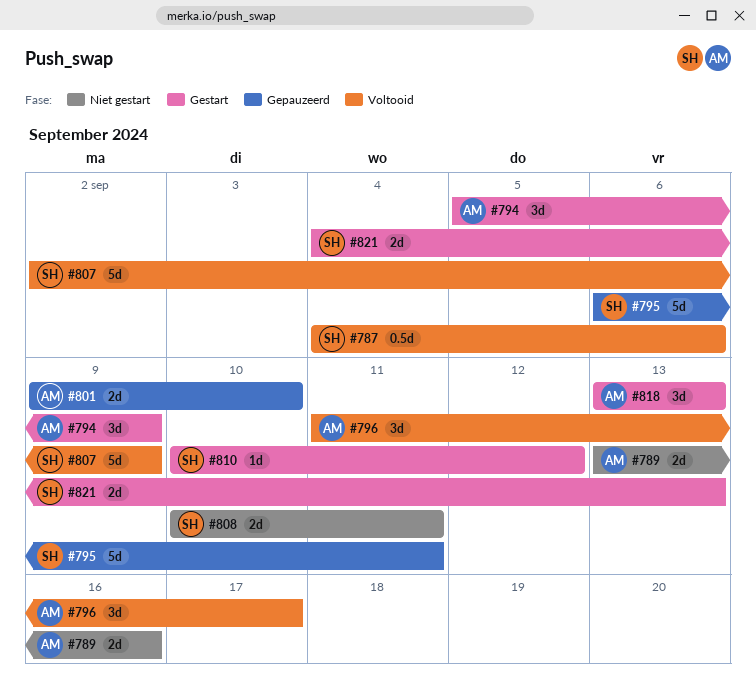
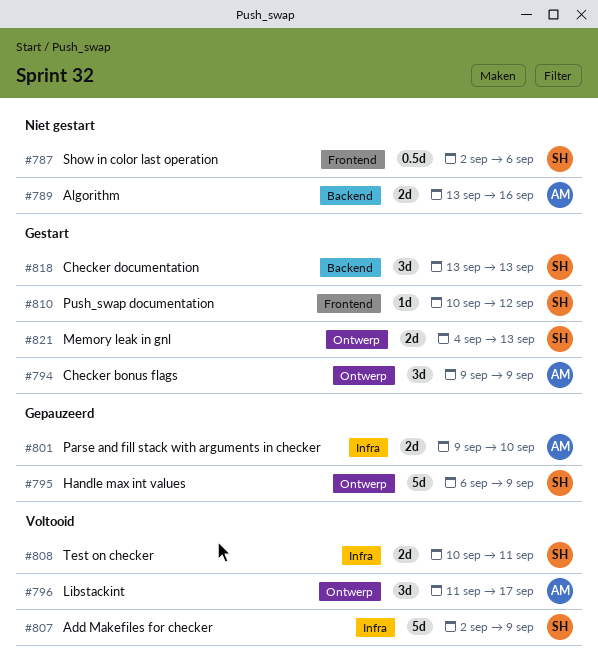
#787, status: Voltooid -> Niet gestart
#787, start: Sep 4 -> Sep 2
#794, start: Sep 5 -> Sep 9
#795, due: Sep 11 -> Sep 9
#808, status: Niet gestart -> Voltooid
#818, owner: AM -> SH

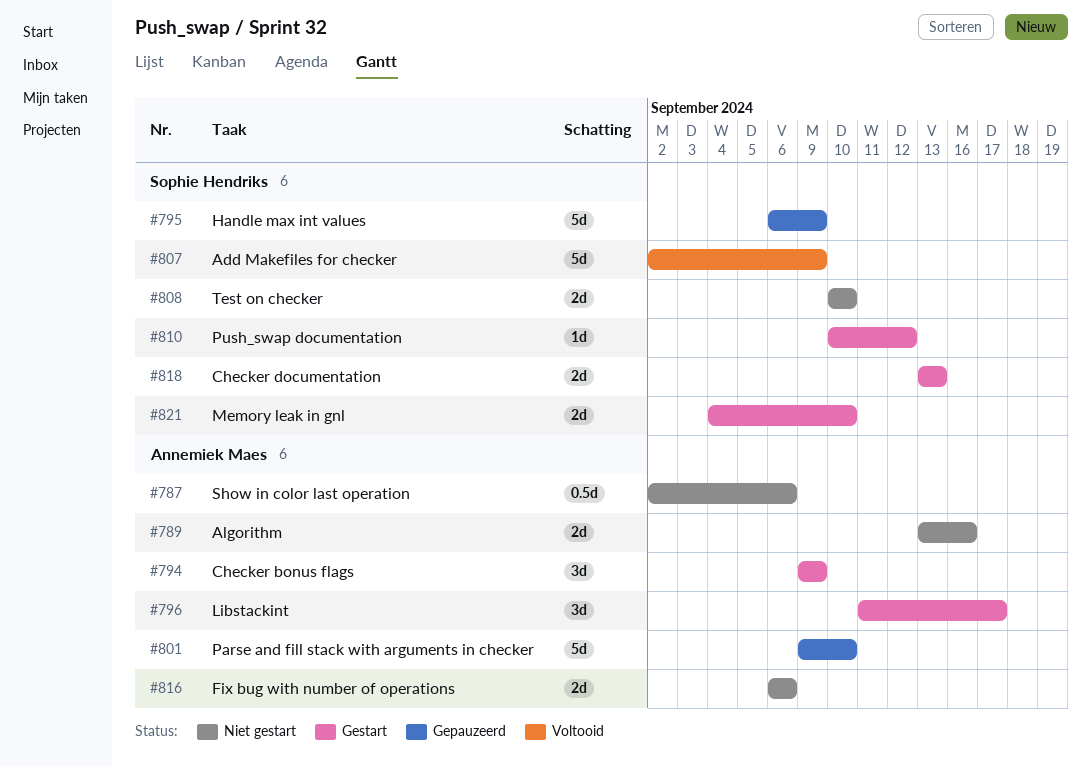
#787, owner: Sophie Hendriks -> Annemiek Maes
#796, status: Voltooid -> Gestart
#801, estimate: 2d -> 5d
#808, status: Voltooid -> Niet gestart
#808, due: Sep 11 -> Sep 10
#816: none -> present
#818, estimate: 3d -> 2d
#821, due: Sep 13 -> Sep 10

